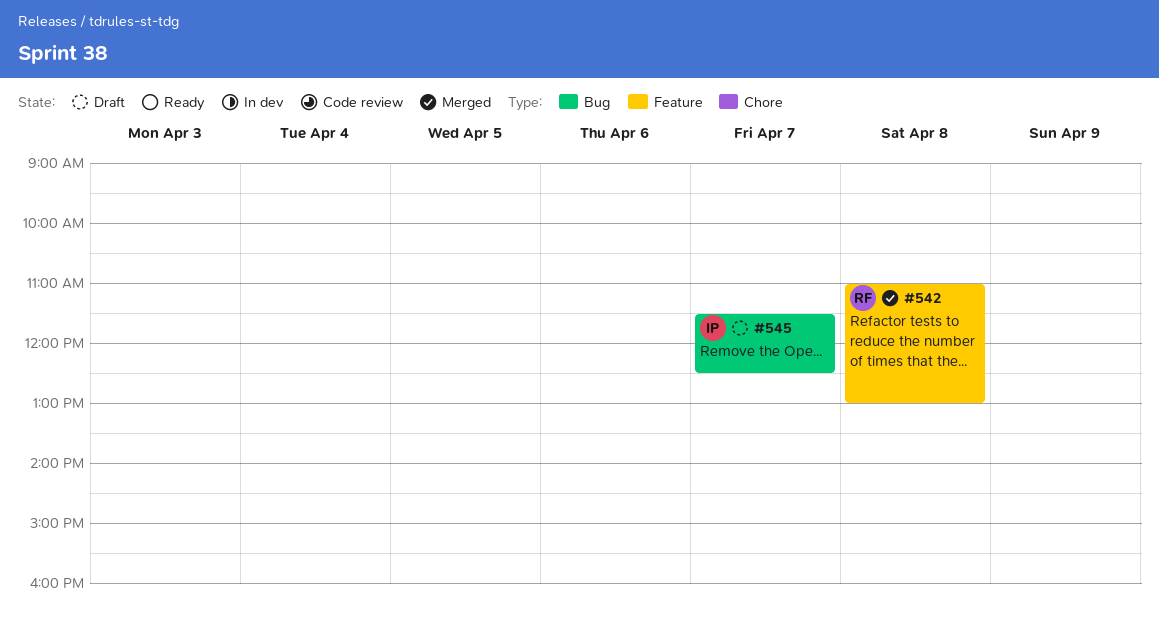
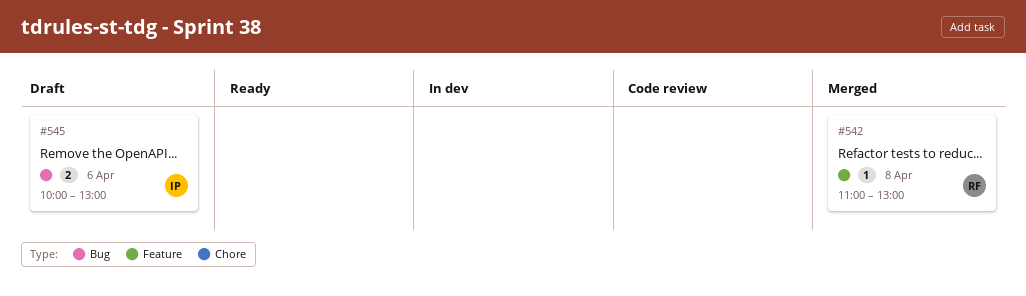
#545, day: Apr 7 -> Apr 6
#545, begins: 11:30 -> 10:00
#545, ends: 12:30 -> 13:00

